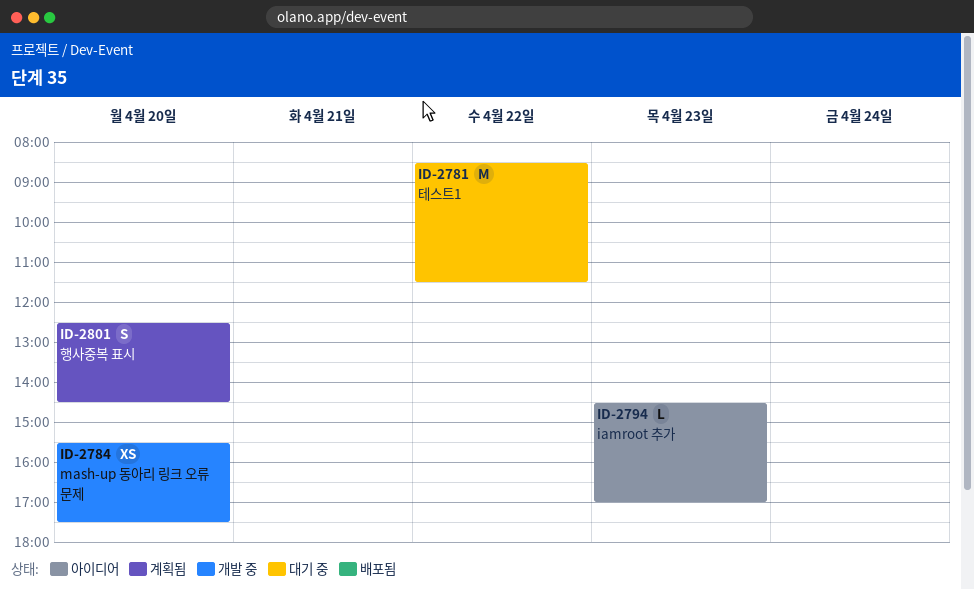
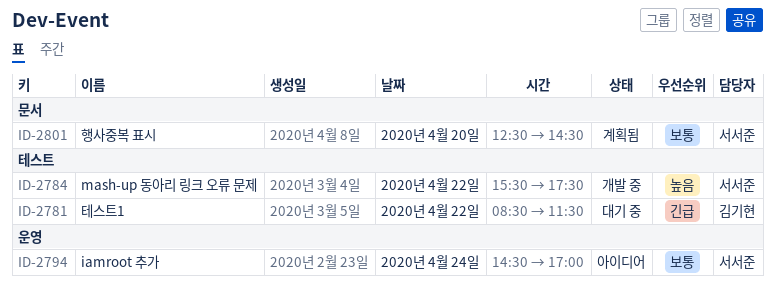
ID-2784, day: Apr 20 -> Apr 22
ID-2794, day: Apr 23 -> Apr 24

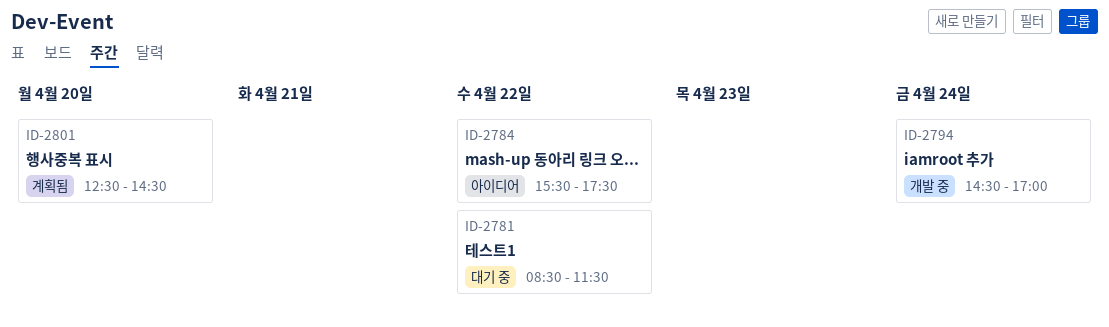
ID-2784, status: 개발 중 -> 아이디어
ID-2794, status: 아이디어 -> 개발 중

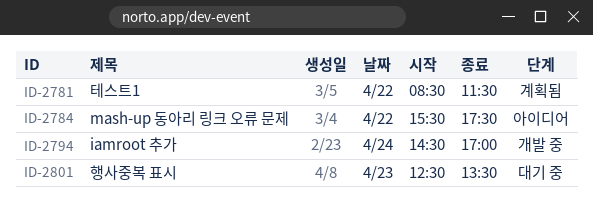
ID-2781, status: 대기 중 -> 계획됨
ID-2801, status: 계획됨 -> 대기 중
ID-2801, day: Apr 20 -> Apr 23
ID-2801, ends: 14:30 -> 13:30

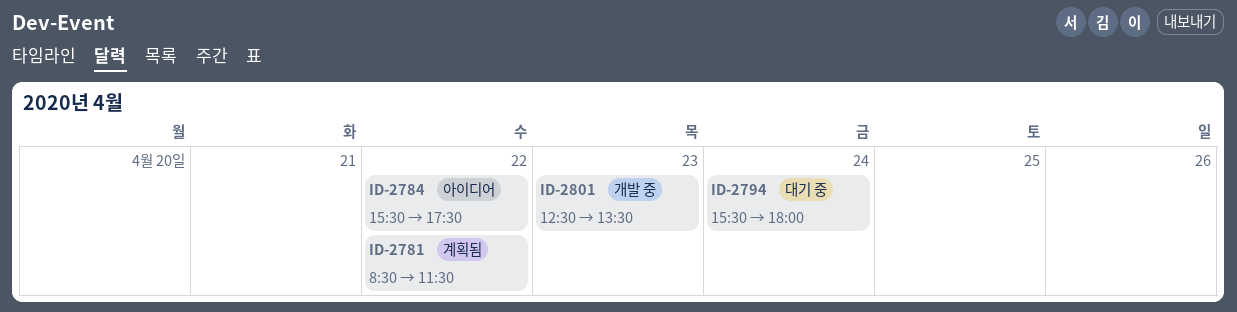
ID-2794, status: 개발 중 -> 대기 중
ID-2794, begins: 14:30 -> 15:30
ID-2794, ends: 17:00 -> 18:00
ID-2801, status: 대기 중 -> 개발 중

